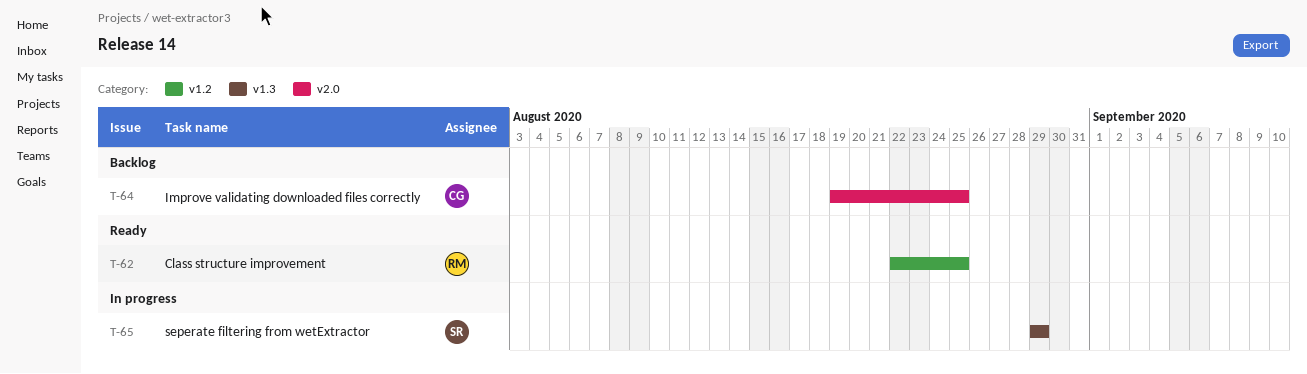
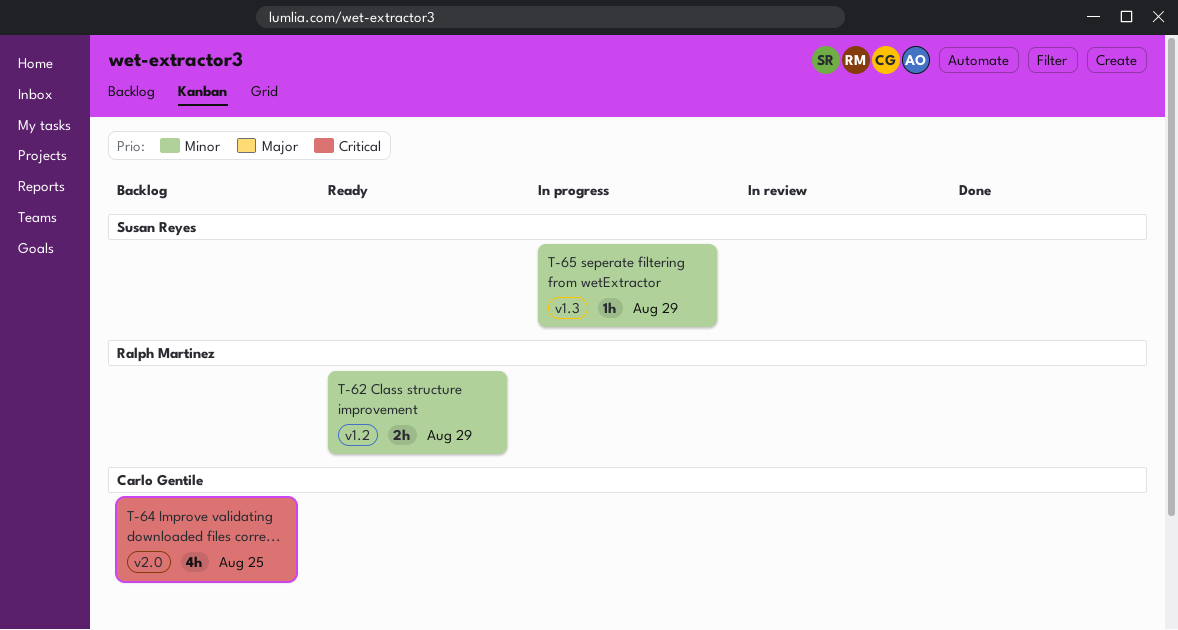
T-62, due: Aug 25 -> Aug 29

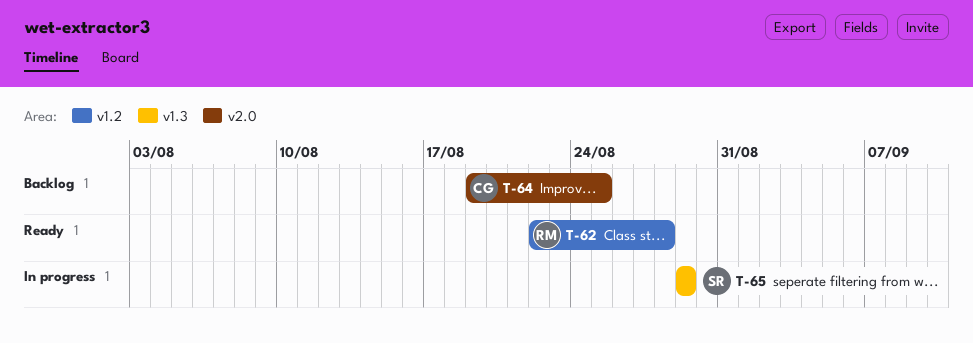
T-62, due: Aug 29 -> Aug 28

